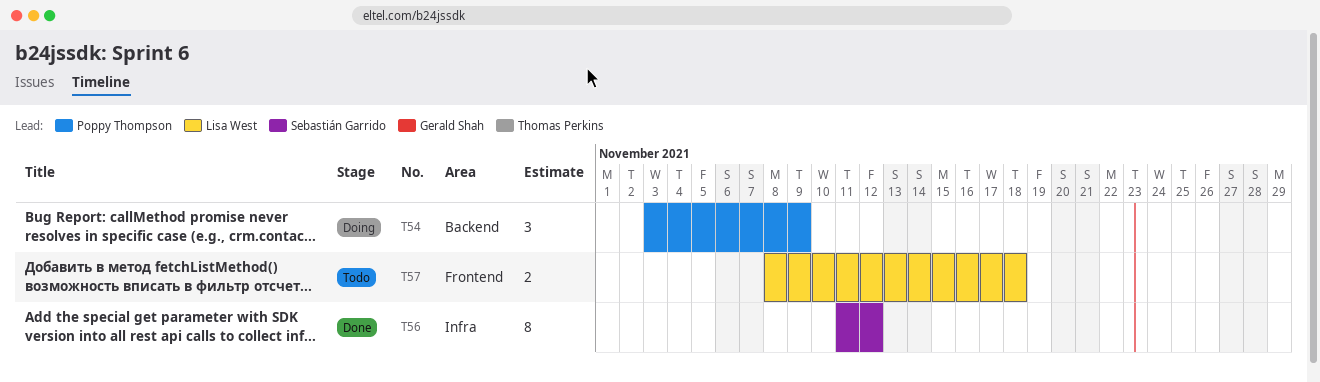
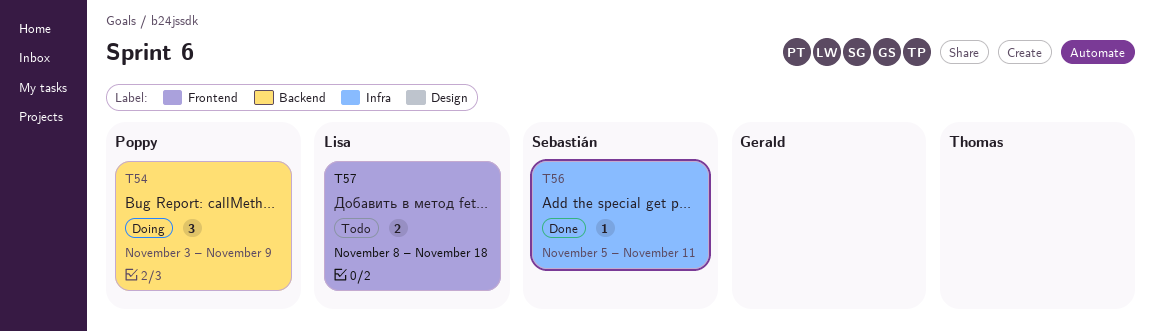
T56, estimate: 8 -> 1
T56, start: Nov 11 -> Nov 5
T56, due: Nov 12 -> Nov 11

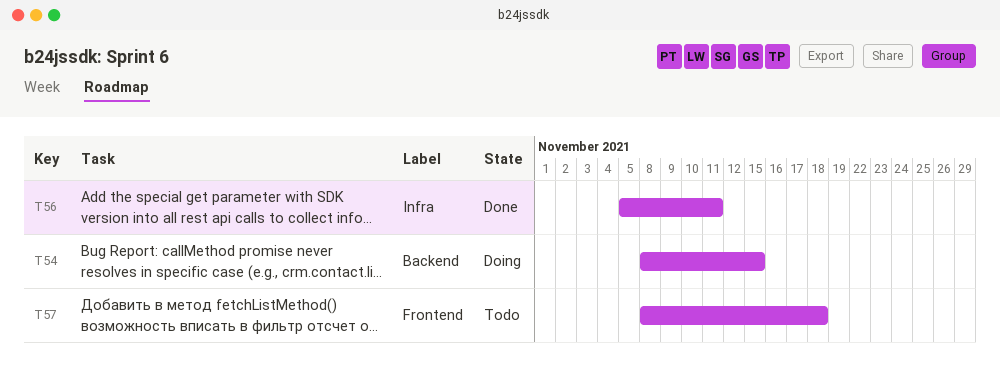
T54, start: Nov 3 -> Nov 8
T54, due: Nov 9 -> Nov 15

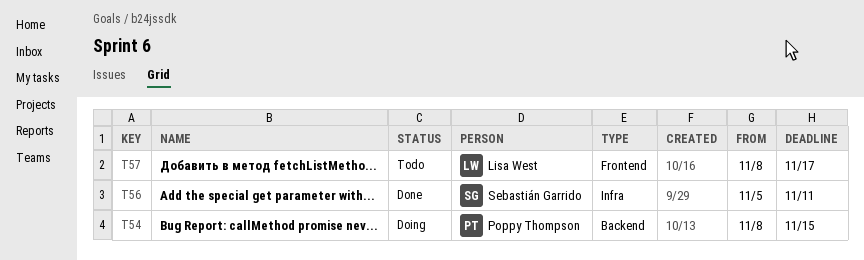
T57, due: Nov 18 -> Nov 17

